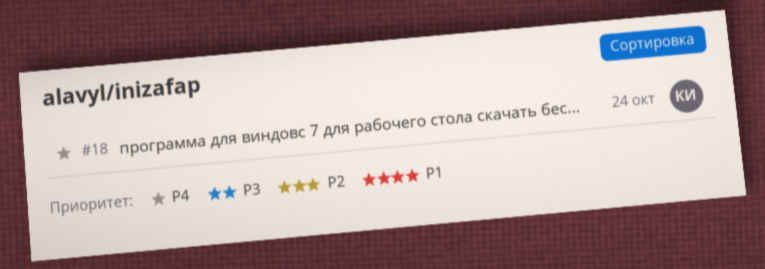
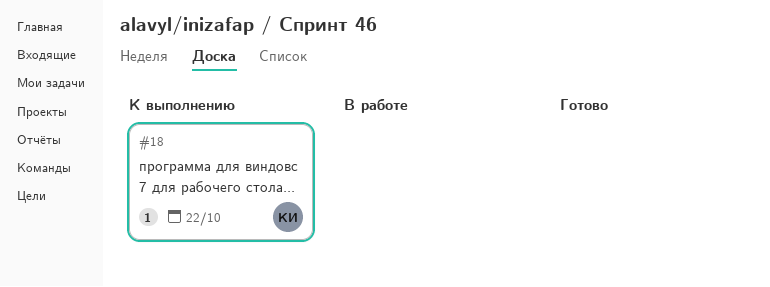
#18, due: Oct 24 -> Oct 22

